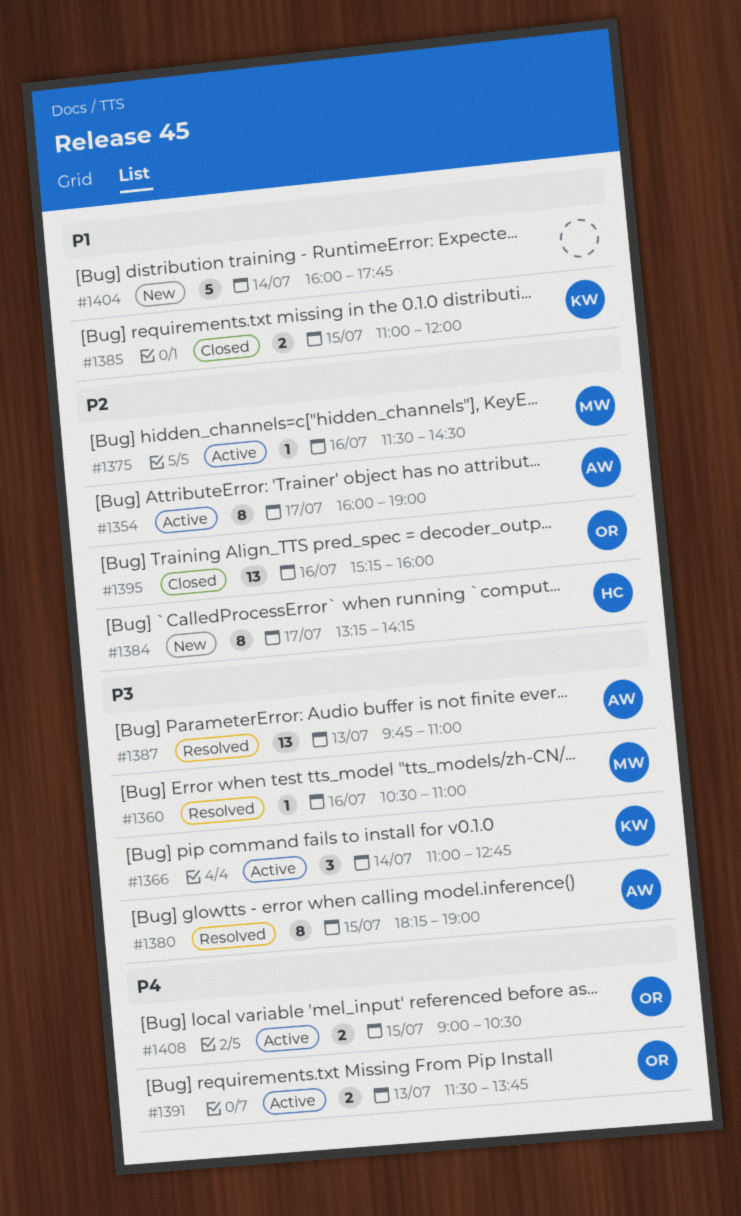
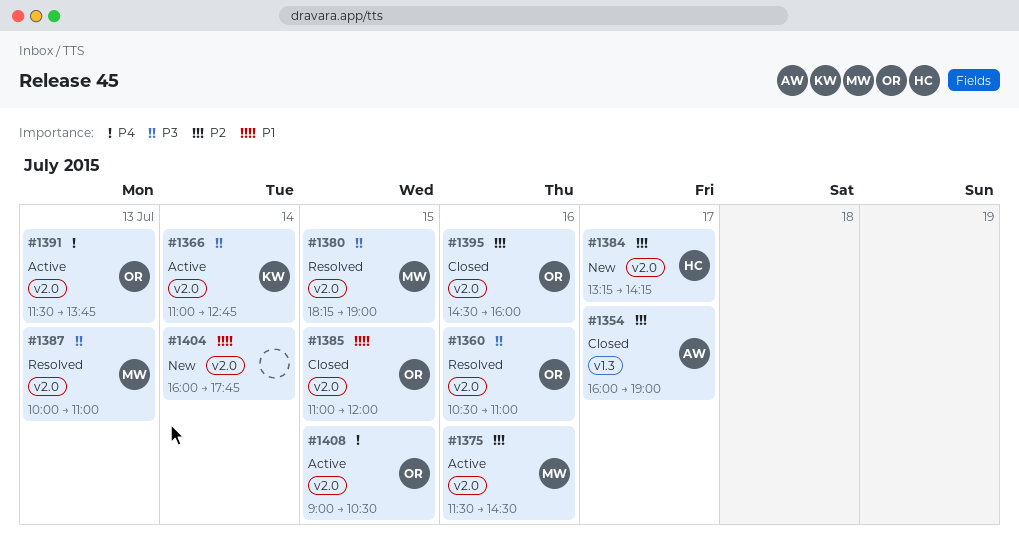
#1354, status: Active -> Closed
#1360, owner: MW -> OR
#1380, owner: AW -> MW
#1385, owner: KW -> OR
#1387, owner: AW -> MW
#1387, begins: 09:45 -> 10:00
#1395, begins: 15:15 -> 14:30

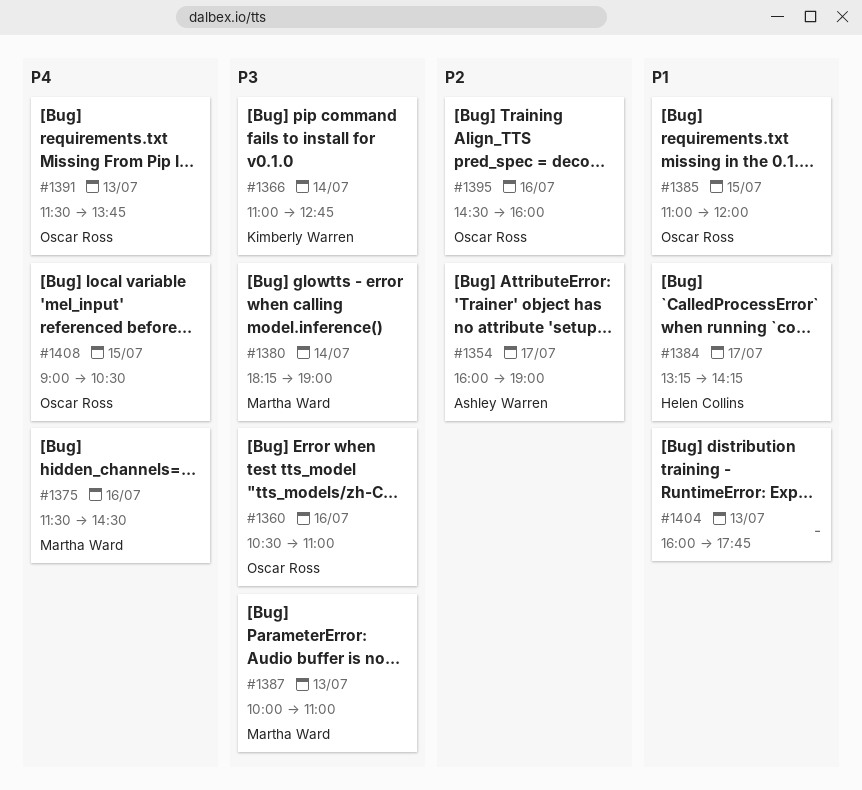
#1375, priority: P2 -> P4
#1380, day: Jul 15 -> Jul 14
#1384, priority: P2 -> P1
#1404, day: Jul 14 -> Jul 13

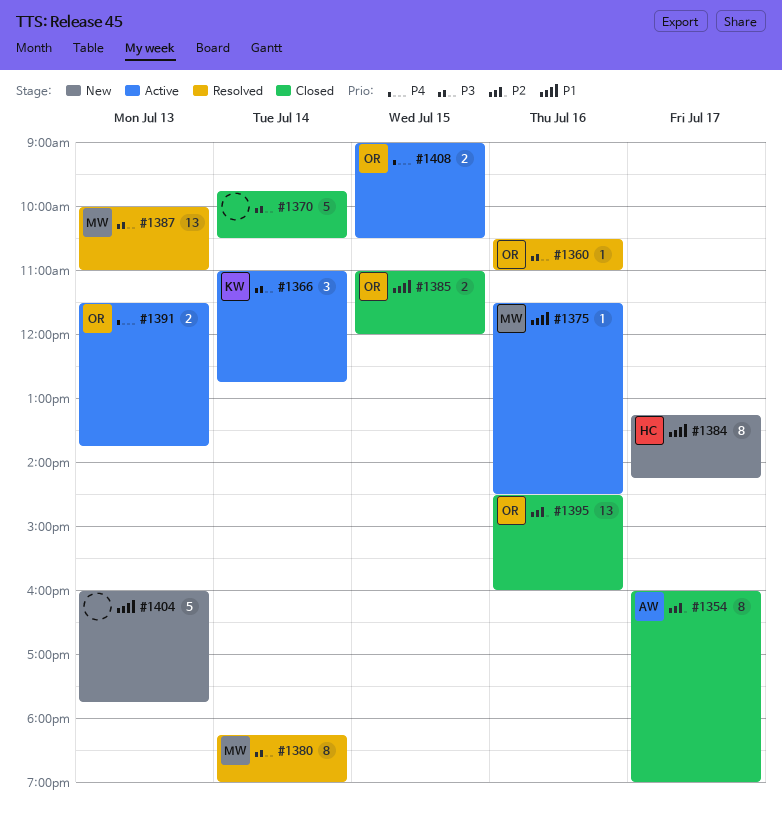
#1370: none -> present
#1375, priority: P4 -> P1

